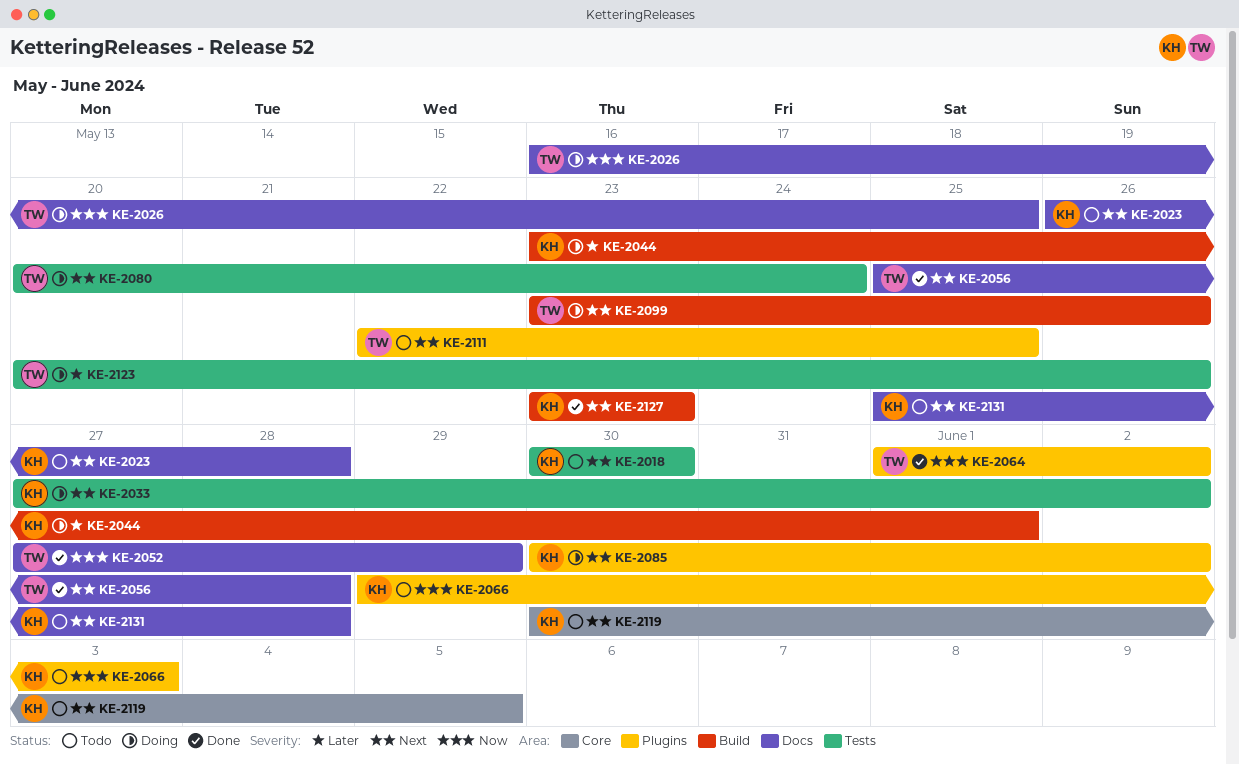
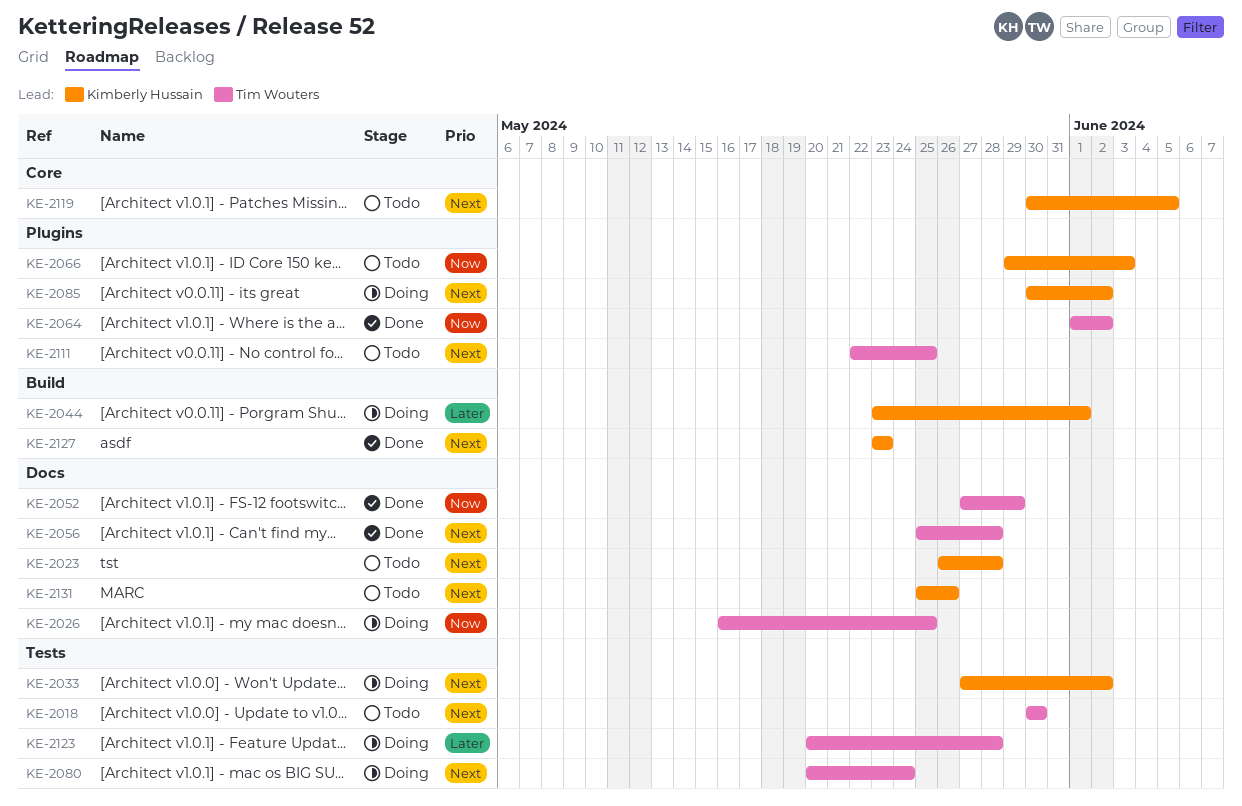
KE-2018, owner: Kimberly Hussain -> Tim Wouters
KE-2099: present -> none
KE-2123, due: May 26 -> May 28
KE-2131, due: May 28 -> May 26

